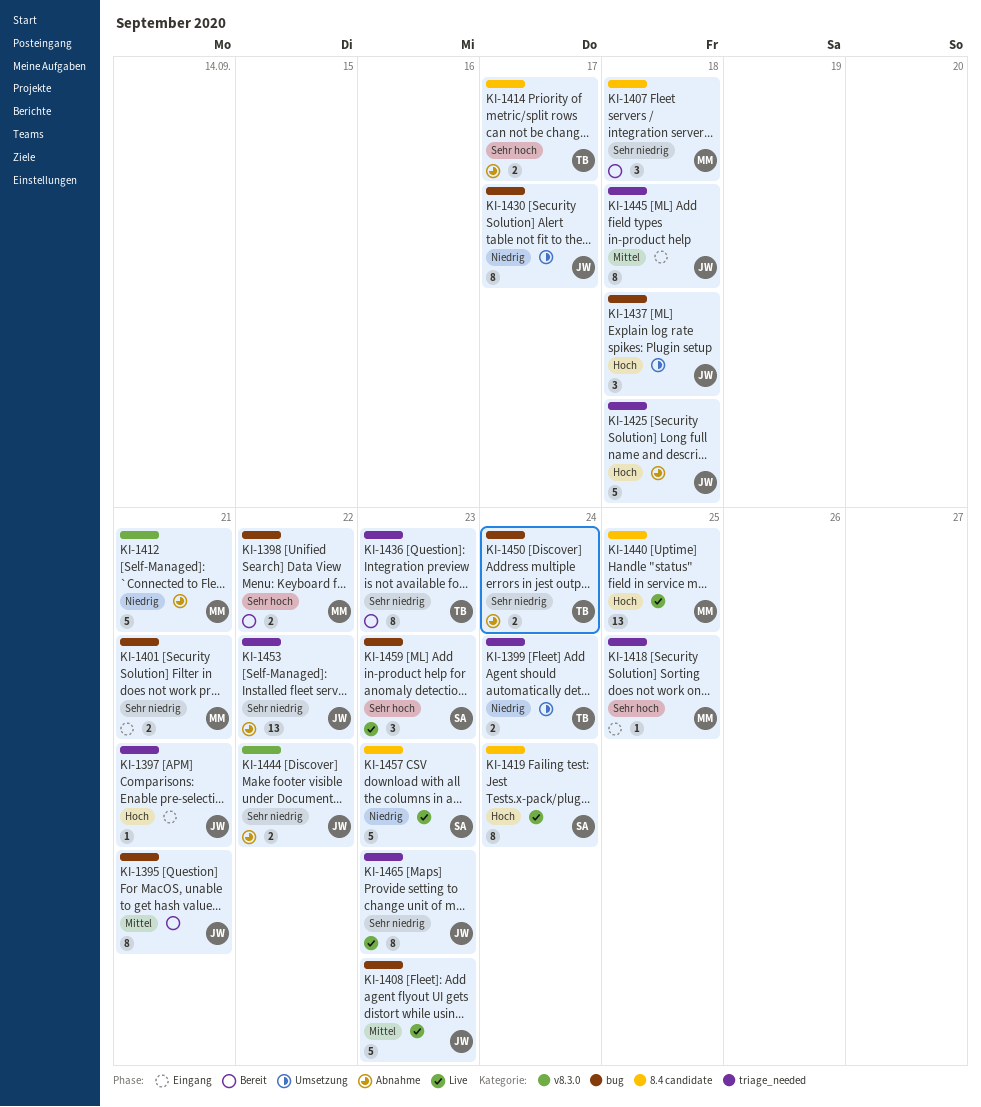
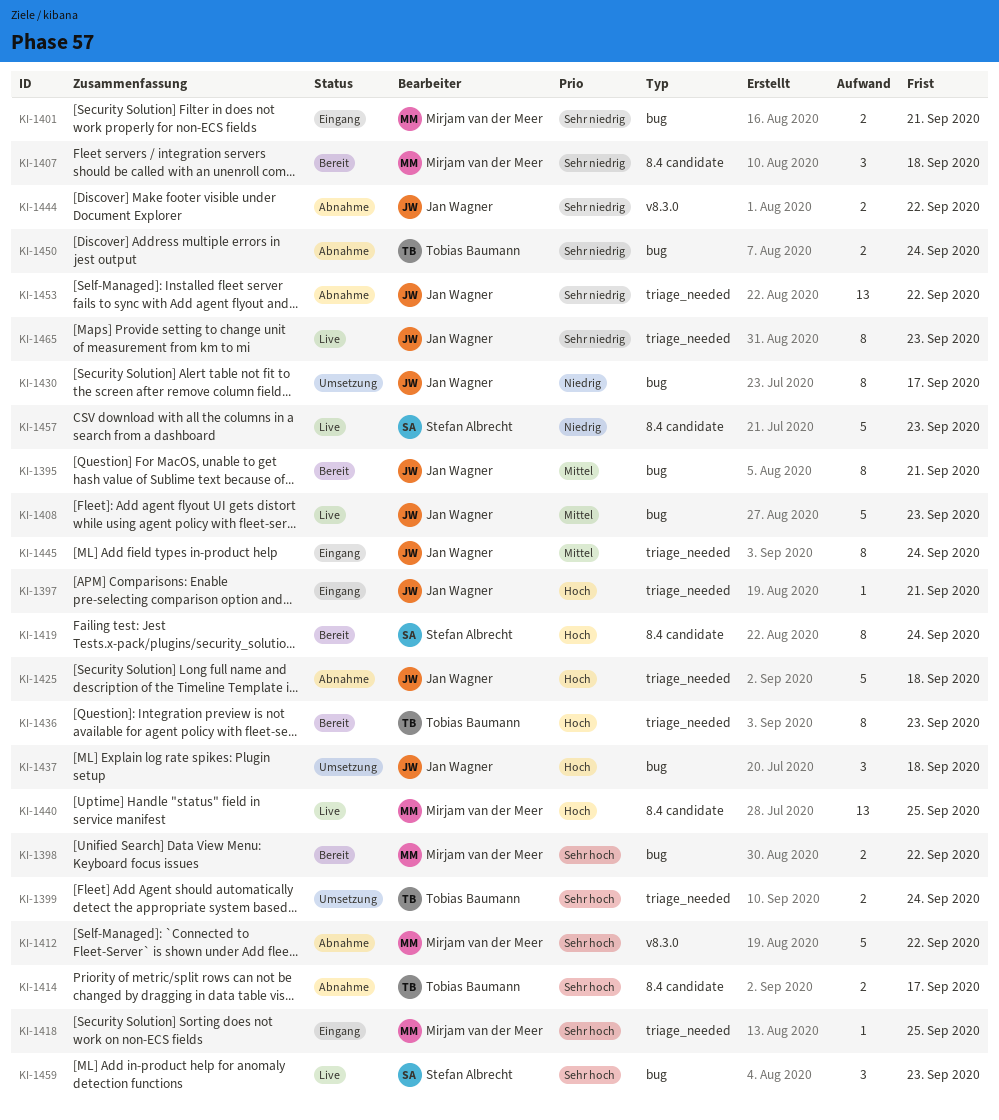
KI-1399, priority: Niedrig -> Sehr hoch
KI-1412, priority: Niedrig -> Sehr hoch
KI-1412, due: Sep 21 -> Sep 22
KI-1419, status: Live -> Bereit
KI-1436, priority: Sehr niedrig -> Hoch
KI-1445, due: Sep 18 -> Sep 24

